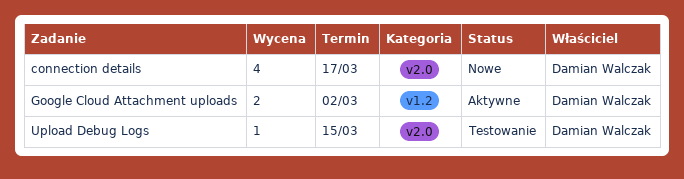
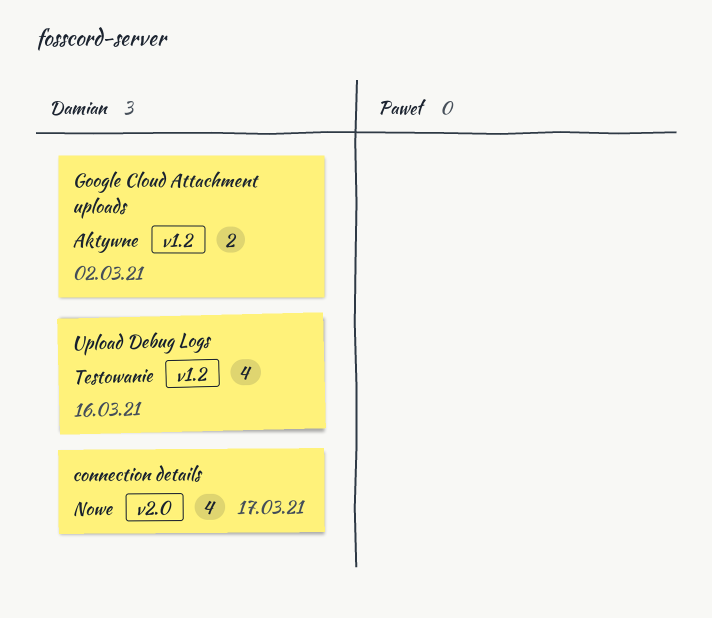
Upload Debug Logs, label: v2.0 -> v1.2
Upload Debug Logs, estimate: 1 -> 4
Upload Debug Logs, due: Mar 15 -> Mar 16

